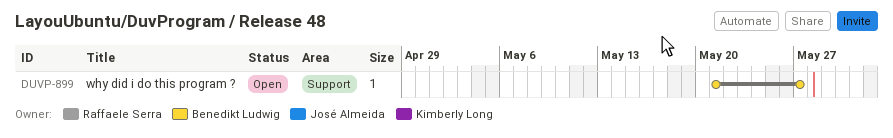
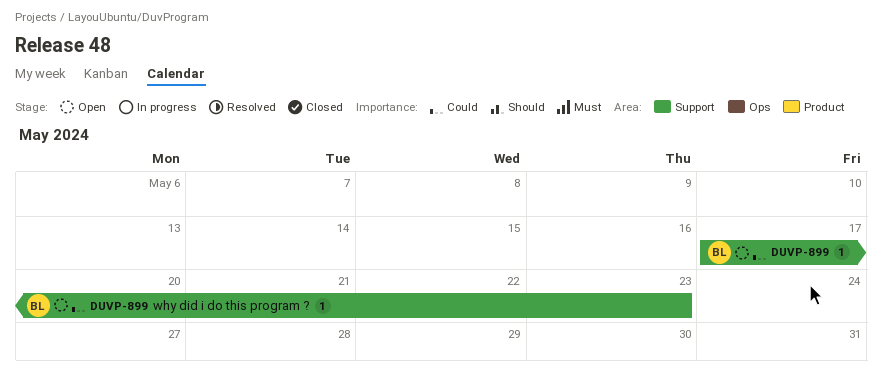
DUVP-899, start: May 21 -> May 17
DUVP-899, due: May 27 -> May 23

